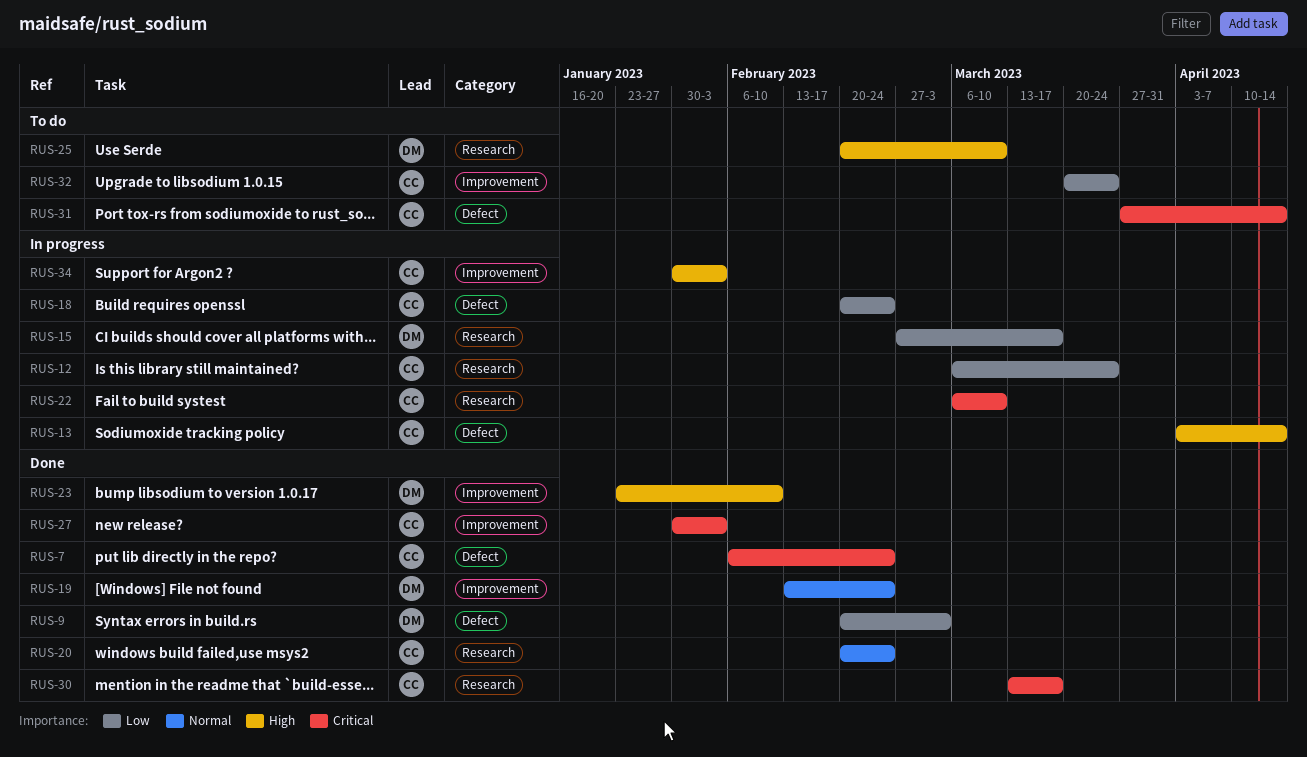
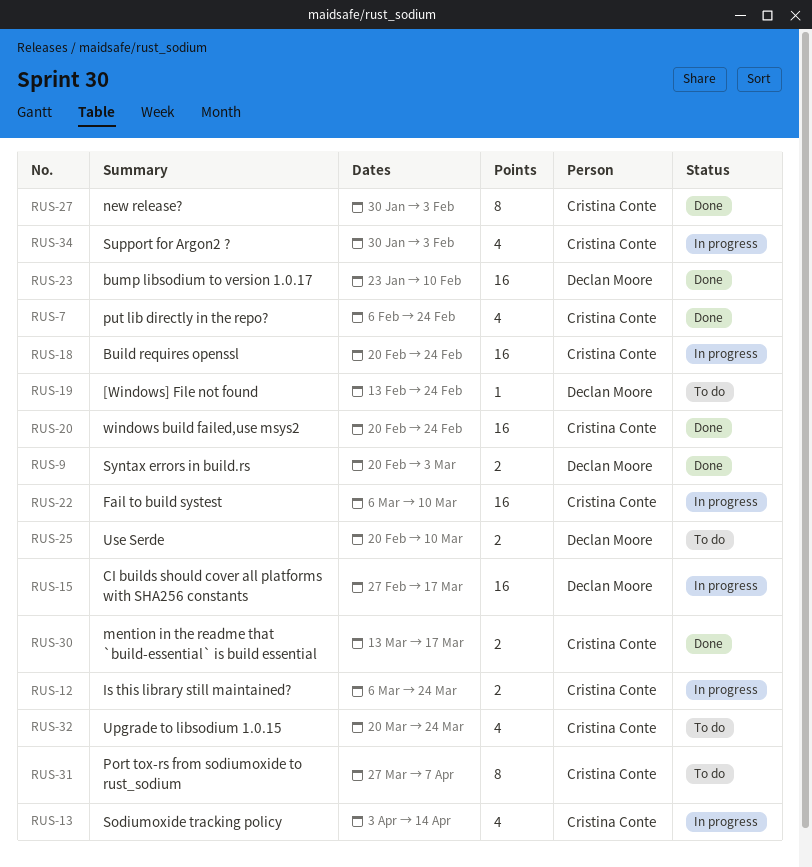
RUS-19, status: Done -> To do
RUS-31, due: Apr 14 -> Apr 7

